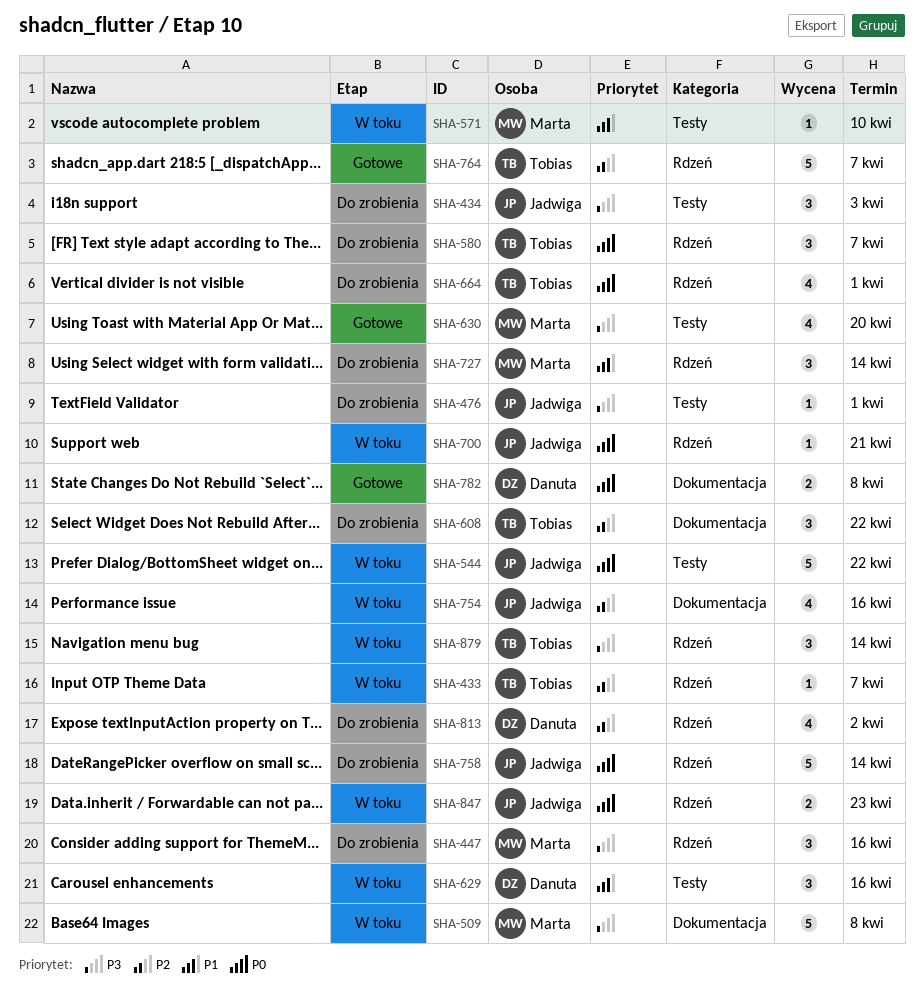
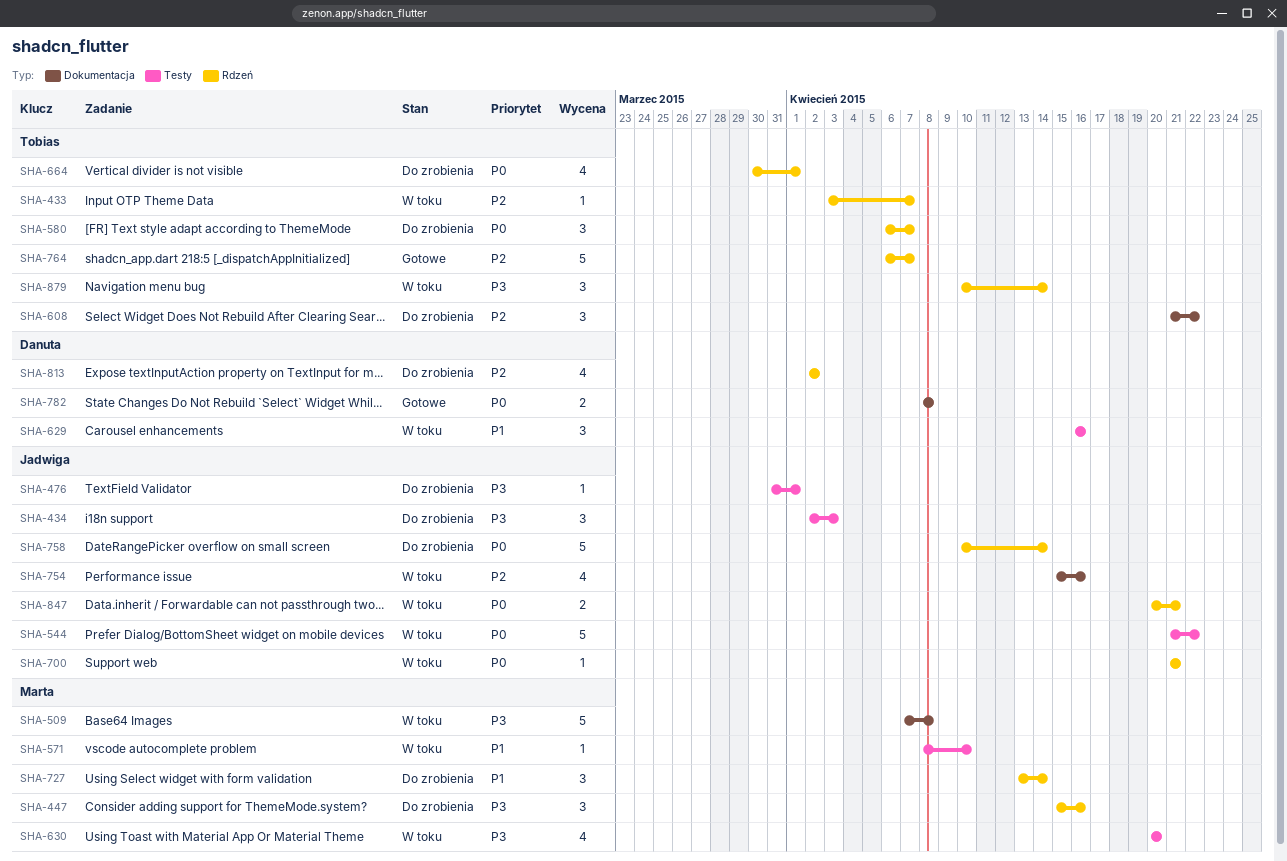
SHA-630, status: Gotowe -> W toku
SHA-847, due: Apr 23 -> Apr 21

